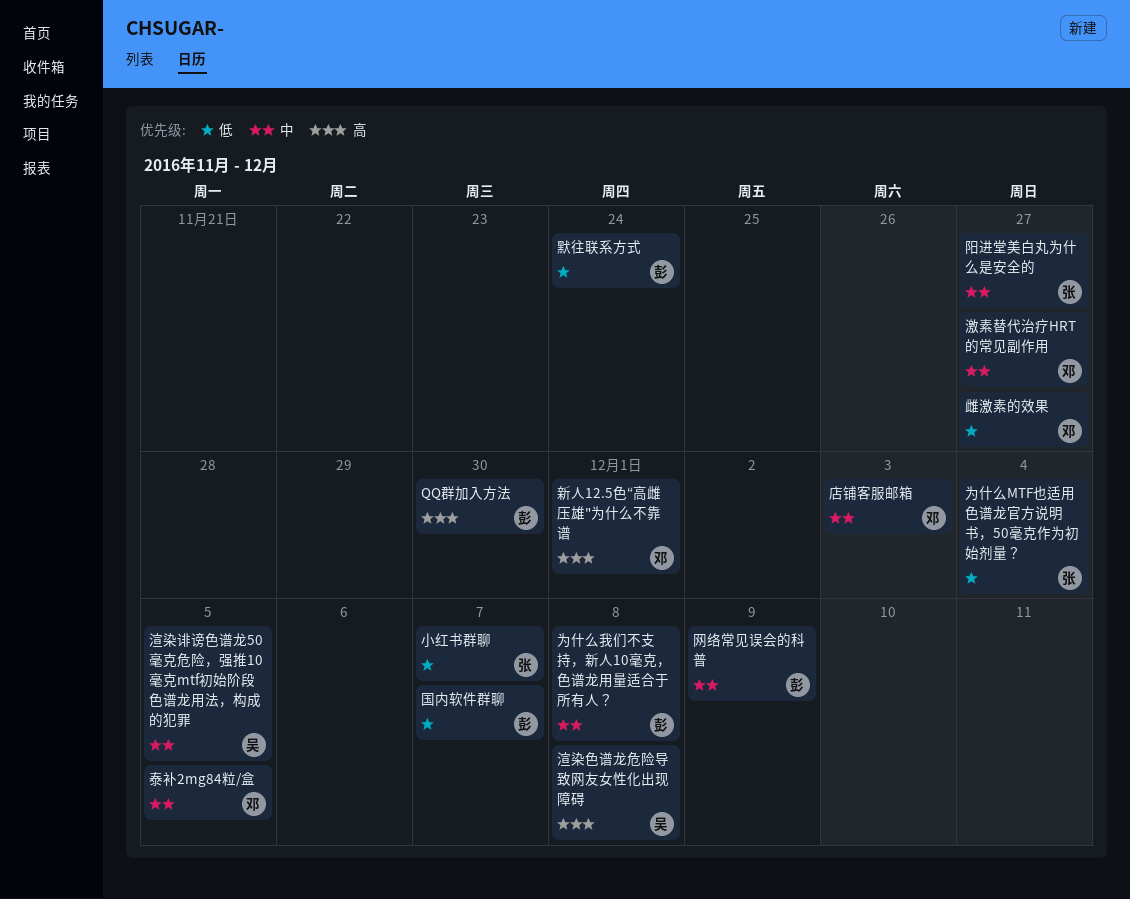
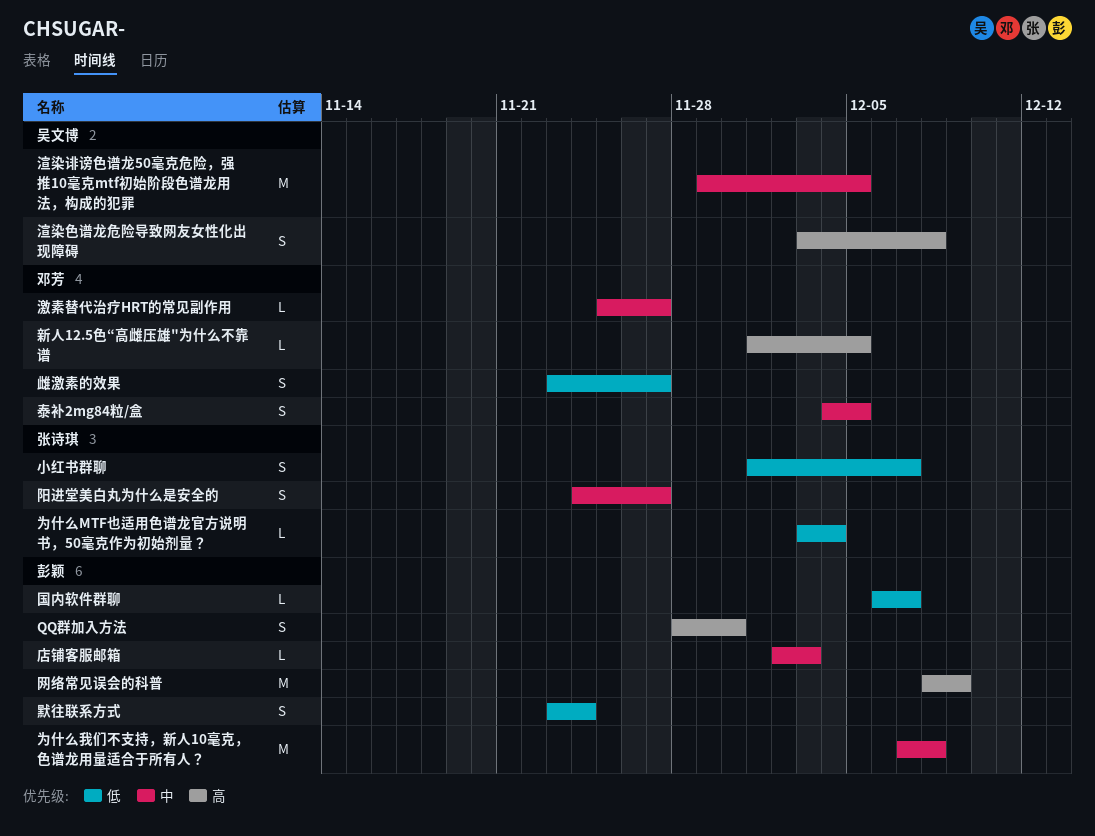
店铺客服邮箱, owner: 邓芳 -> 彭颖
新人12.5色“高雌压雄"为什么不靠谱, due: Dec 1 -> Dec 5
网络常见误会的科普, priority: 中 -> 高

